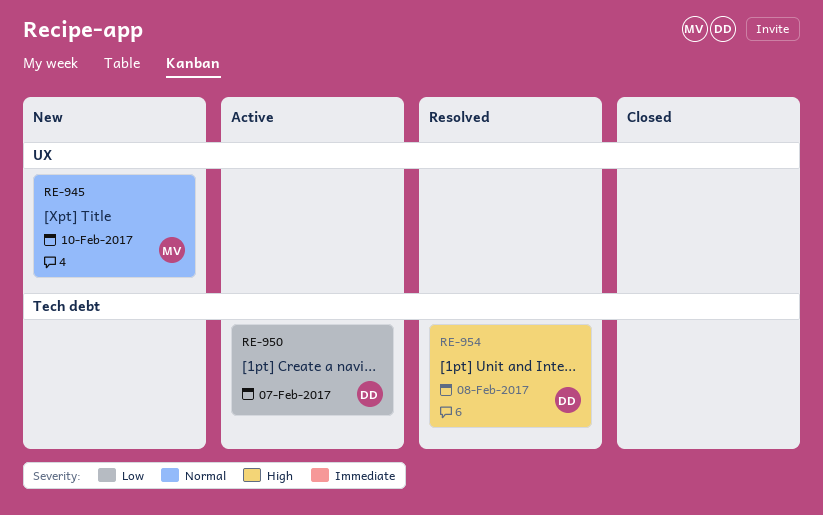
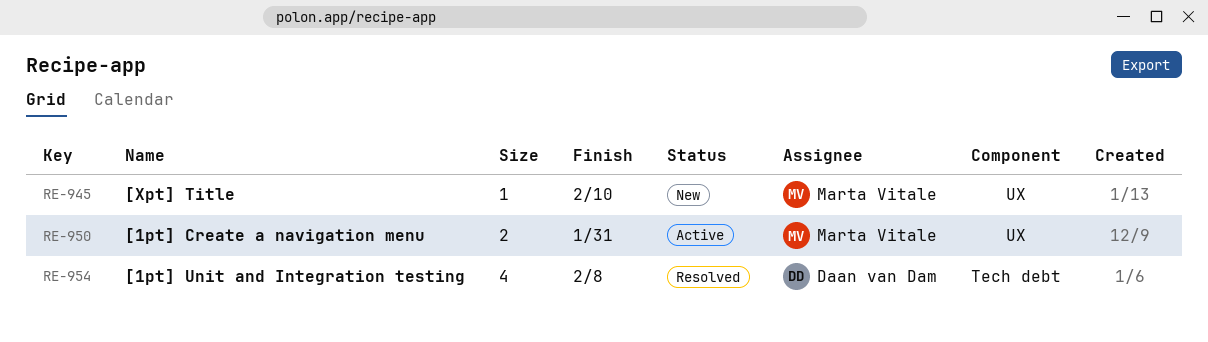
RE-950, owner: Daan van Dam -> Marta Vitale
RE-950, label: Tech debt -> UX
RE-950, due: Feb 7 -> Jan 31

